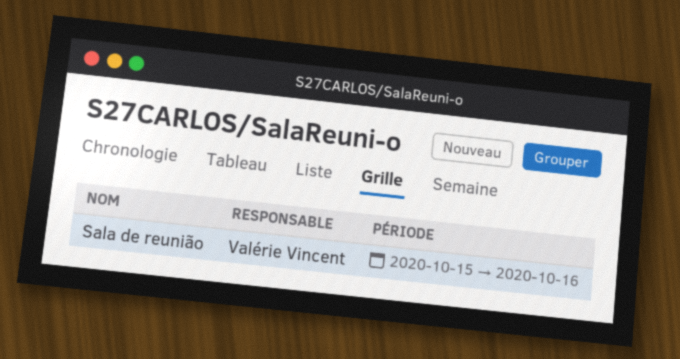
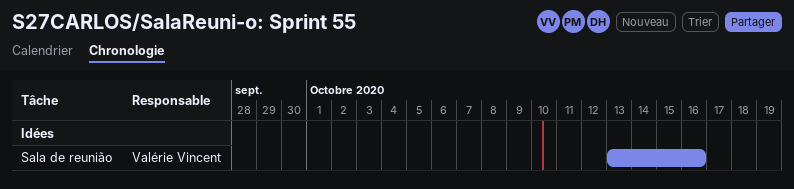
Sala de reunião, start: Oct 15 -> Oct 13

